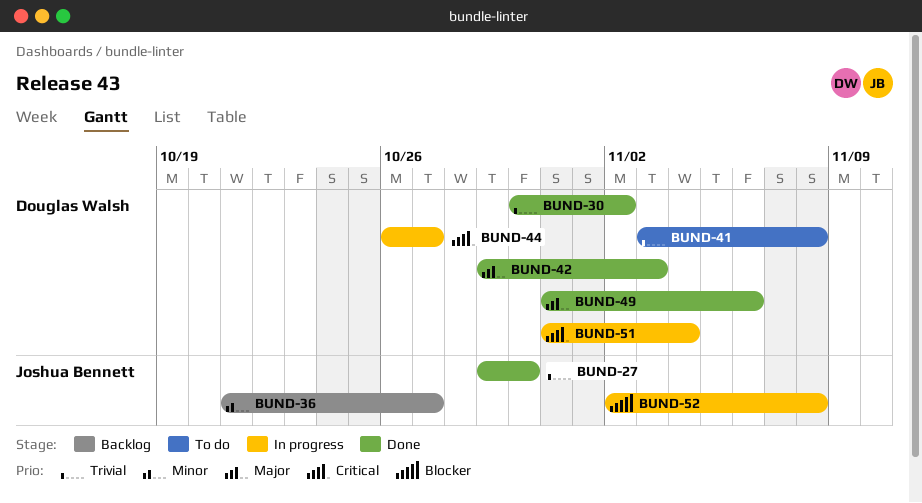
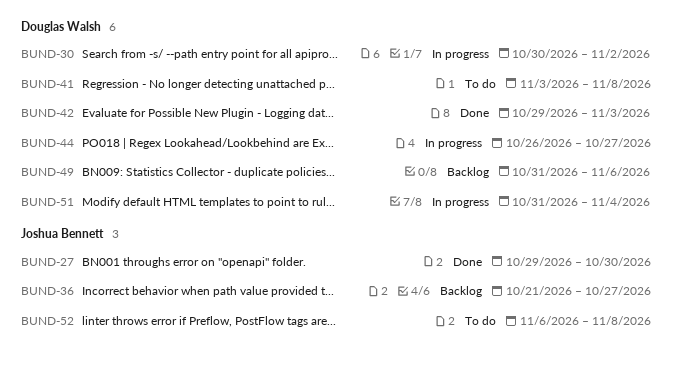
BUND-30, status: Done -> In progress
BUND-49, status: Done -> Backlog
BUND-52, status: In progress -> To do
BUND-52, start: Nov 2 -> Nov 6

